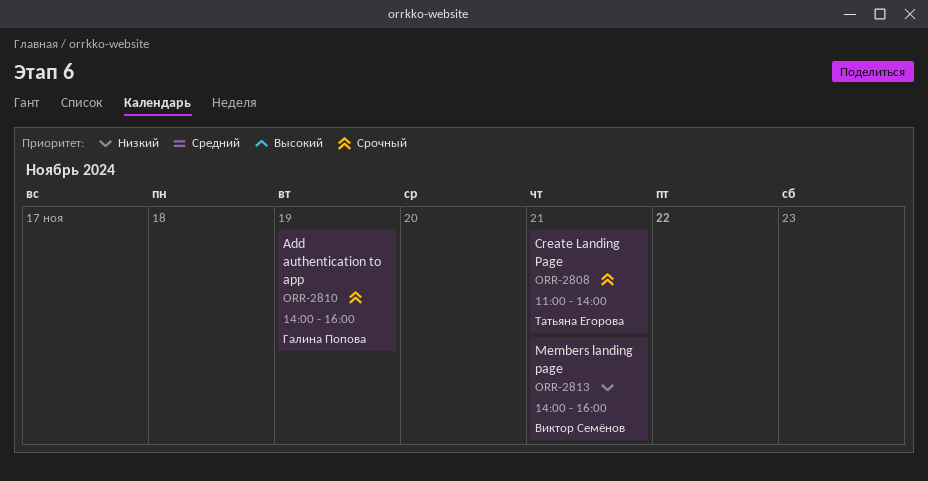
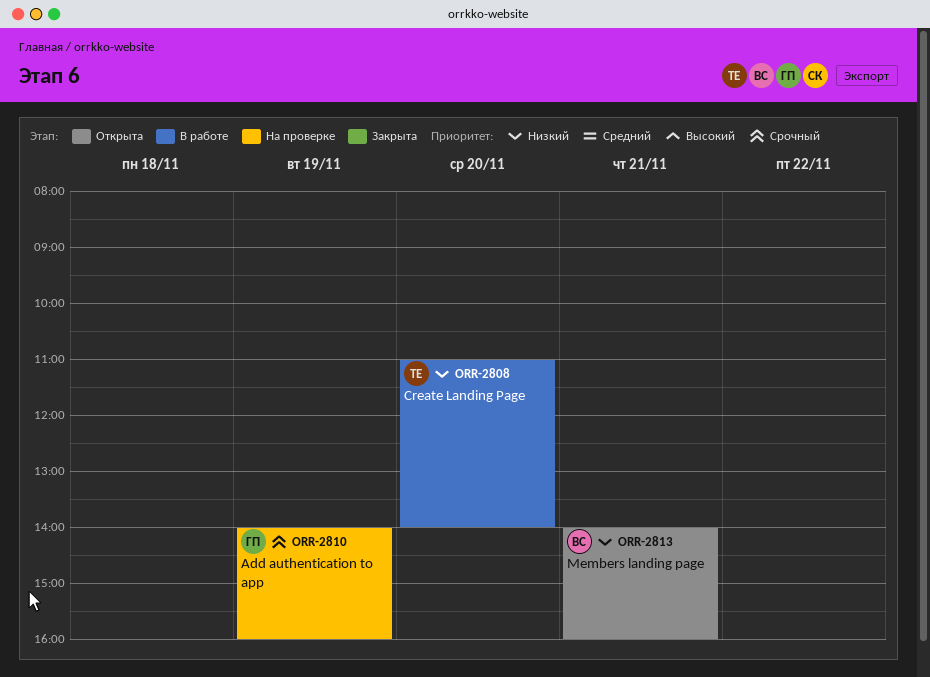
ORR-2808, priority: Срочный -> Низкий
ORR-2808, day: Nov 21 -> Nov 20

